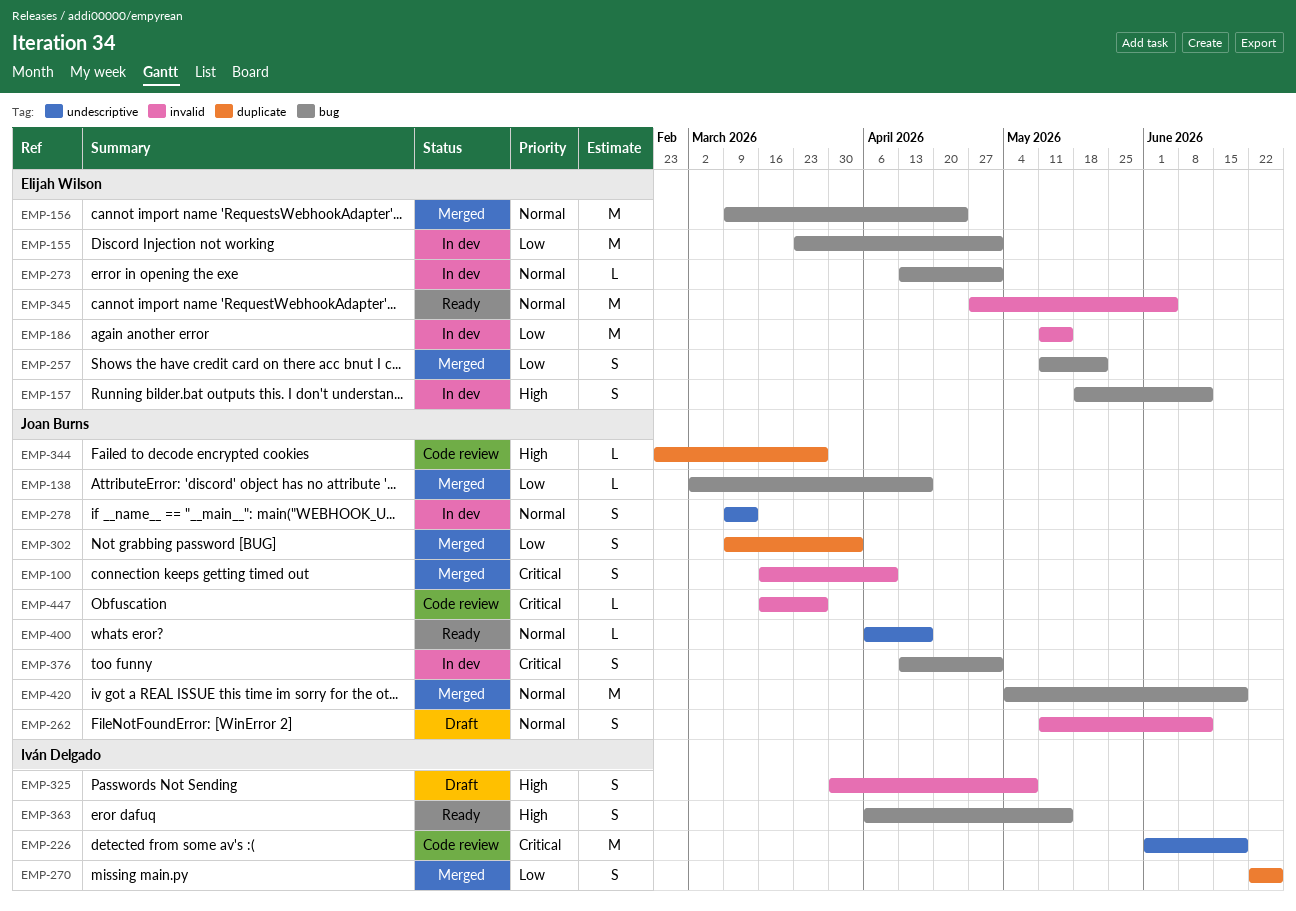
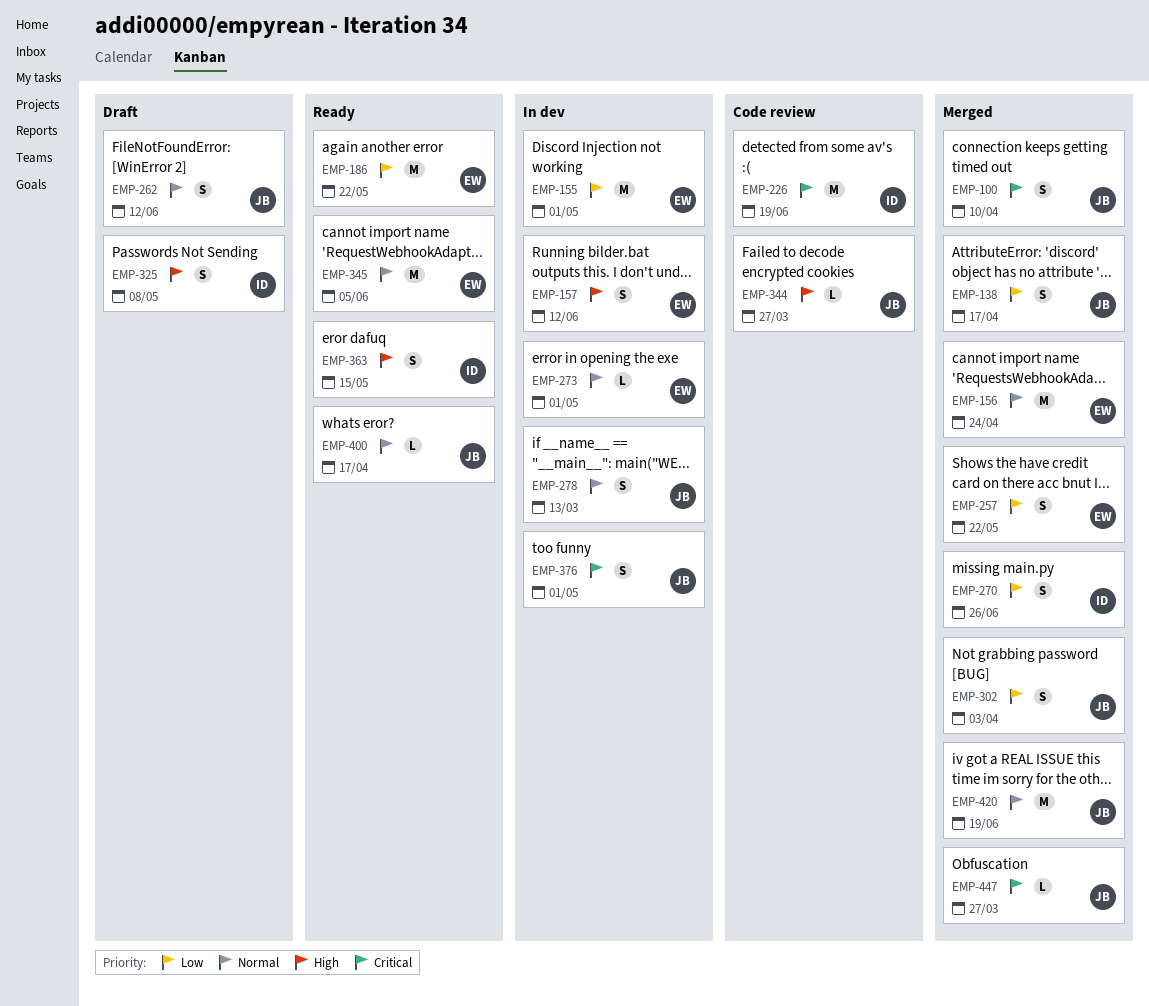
EMP-138, estimate: L -> S
EMP-186, status: In dev -> Ready
EMP-186, due: May 15 -> May 22
EMP-447, status: Code review -> Merged

